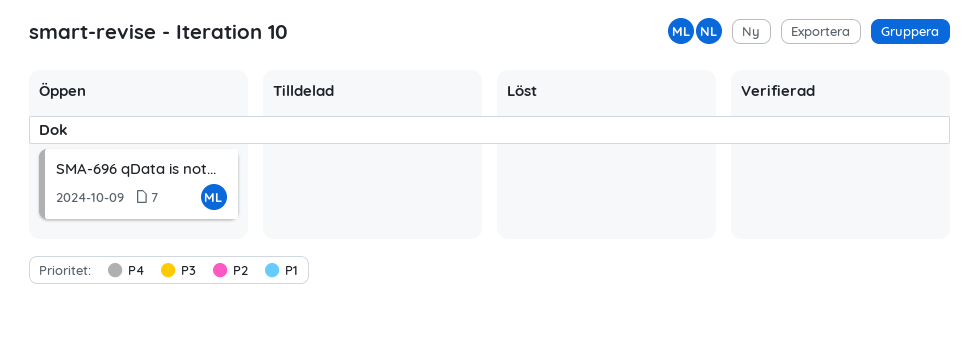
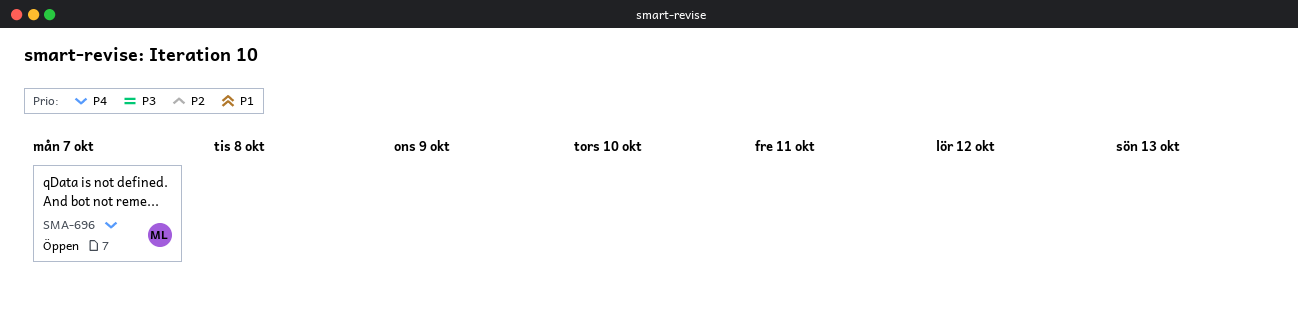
SMA-696, due: Oct 9 -> Oct 7

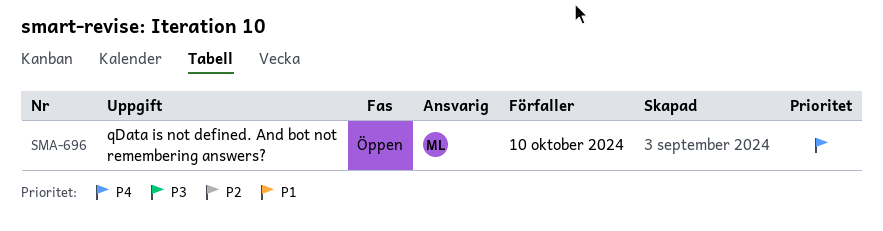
SMA-696, due: Oct 7 -> Oct 10

